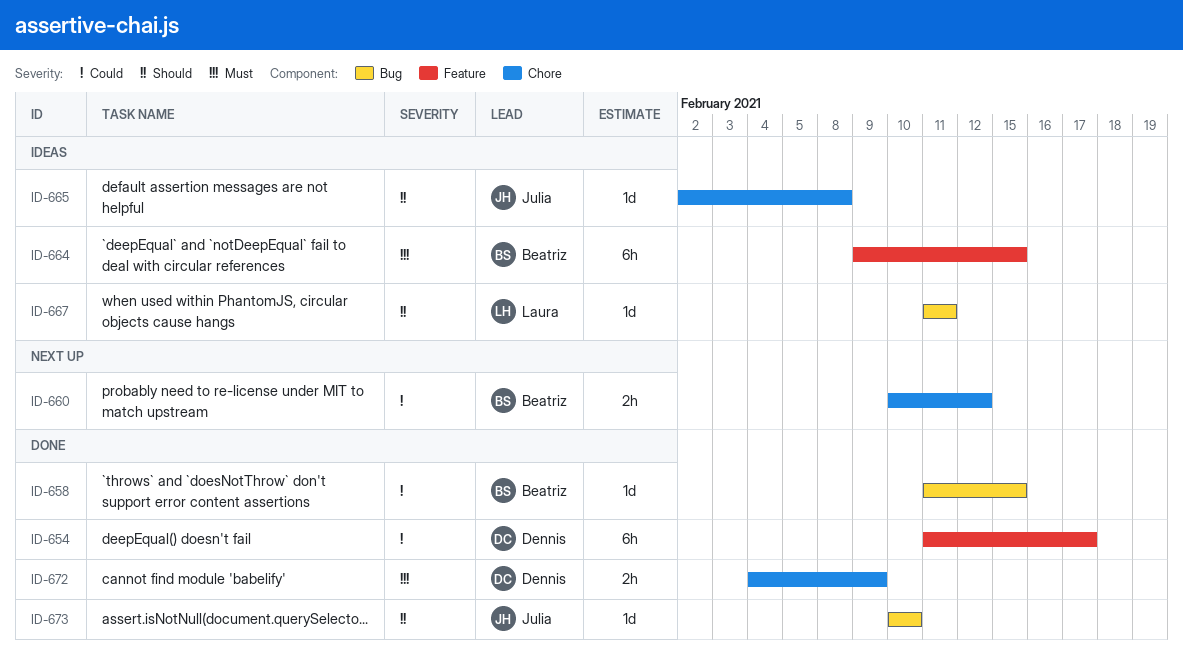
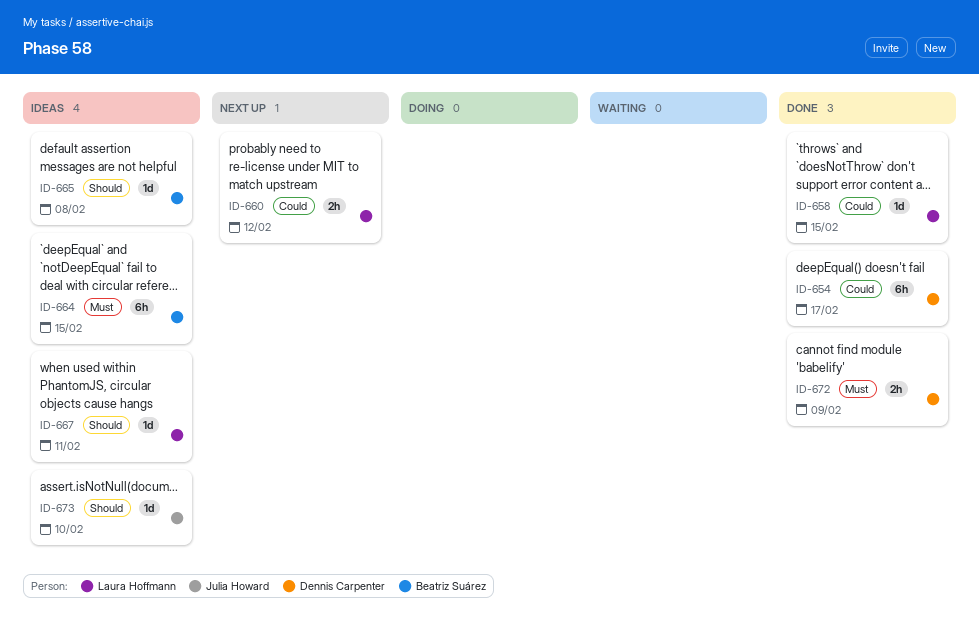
ID-658, owner: Beatriz Suárez -> Laura Hoffmann
ID-660, owner: Beatriz Suárez -> Laura Hoffmann
ID-665, owner: Julia Howard -> Beatriz Suárez
ID-673, status: Done -> Ideas

